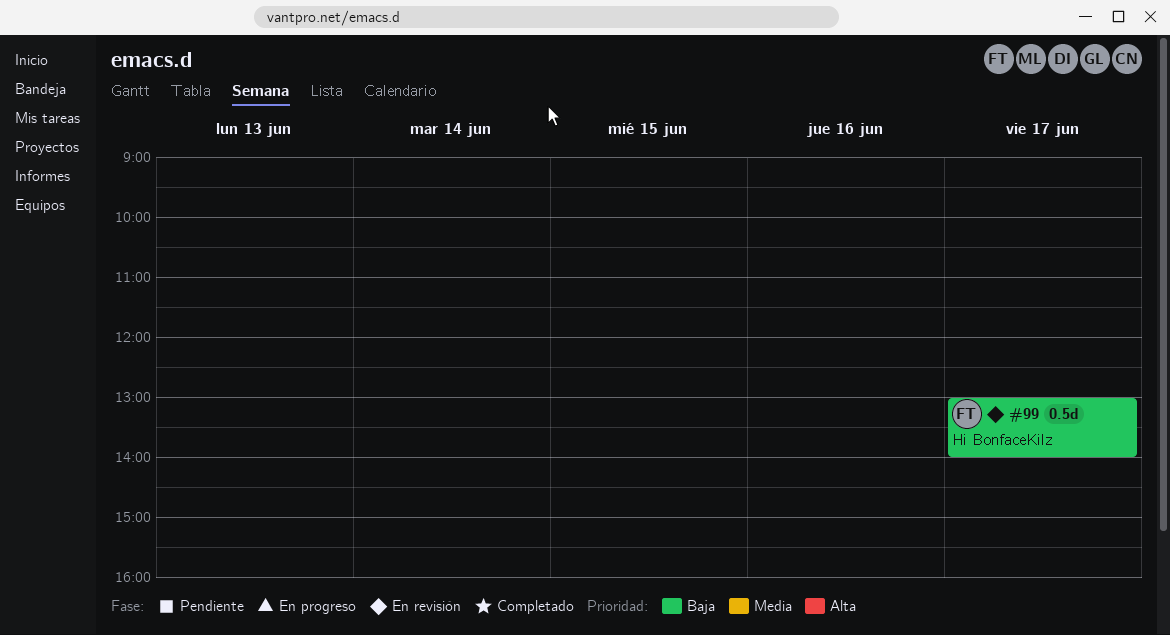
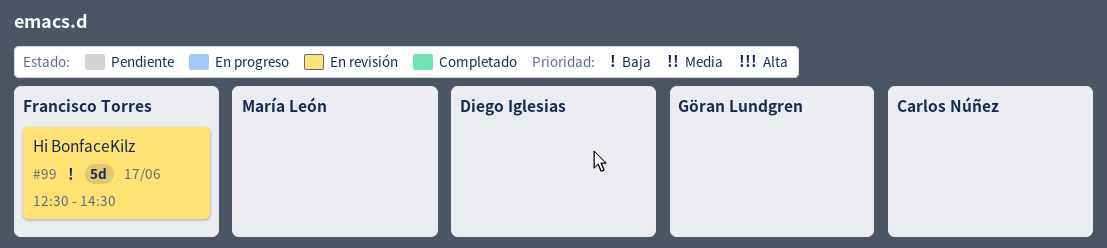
#99, estimate: 0.5d -> 5d
#99, begins: 13:00 -> 12:30
#99, ends: 14:00 -> 14:30

